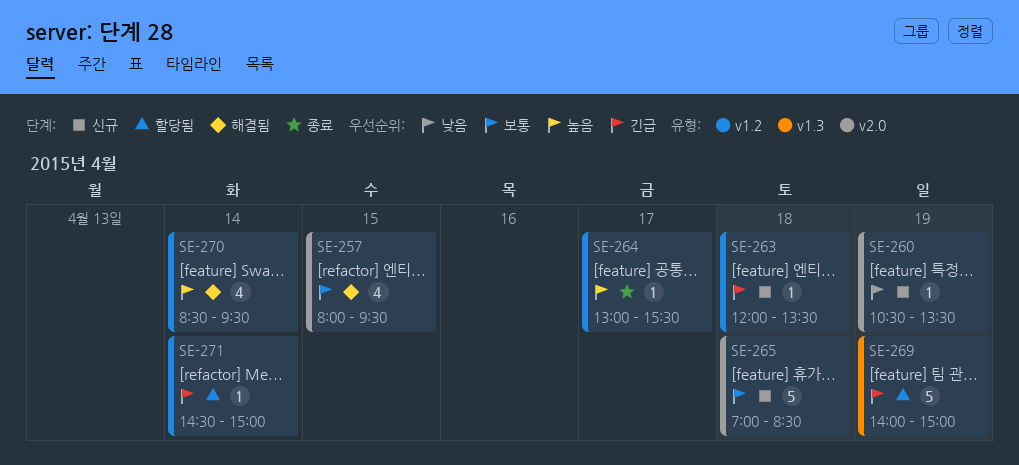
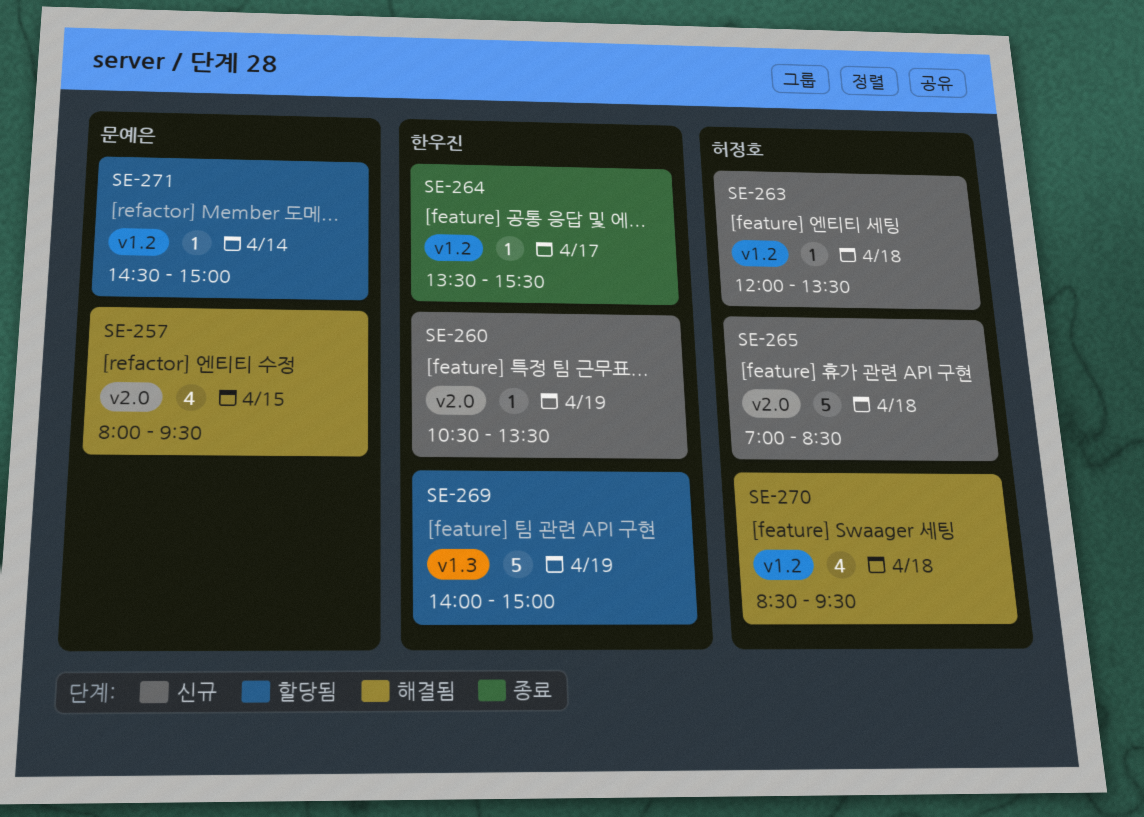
SE-264, begins: 13:00 -> 13:30
SE-270, day: Apr 14 -> Apr 18

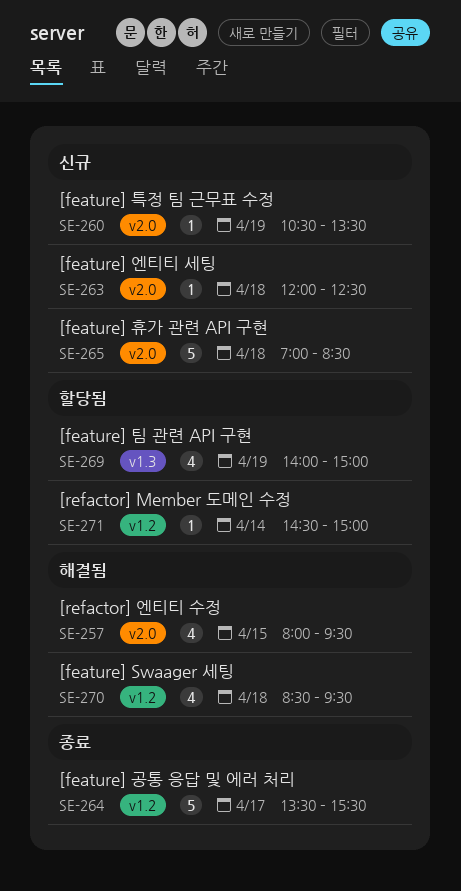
SE-263, label: v1.2 -> v2.0
SE-263, ends: 13:30 -> 12:30
SE-264, estimate: 1 -> 5
SE-269, estimate: 5 -> 4

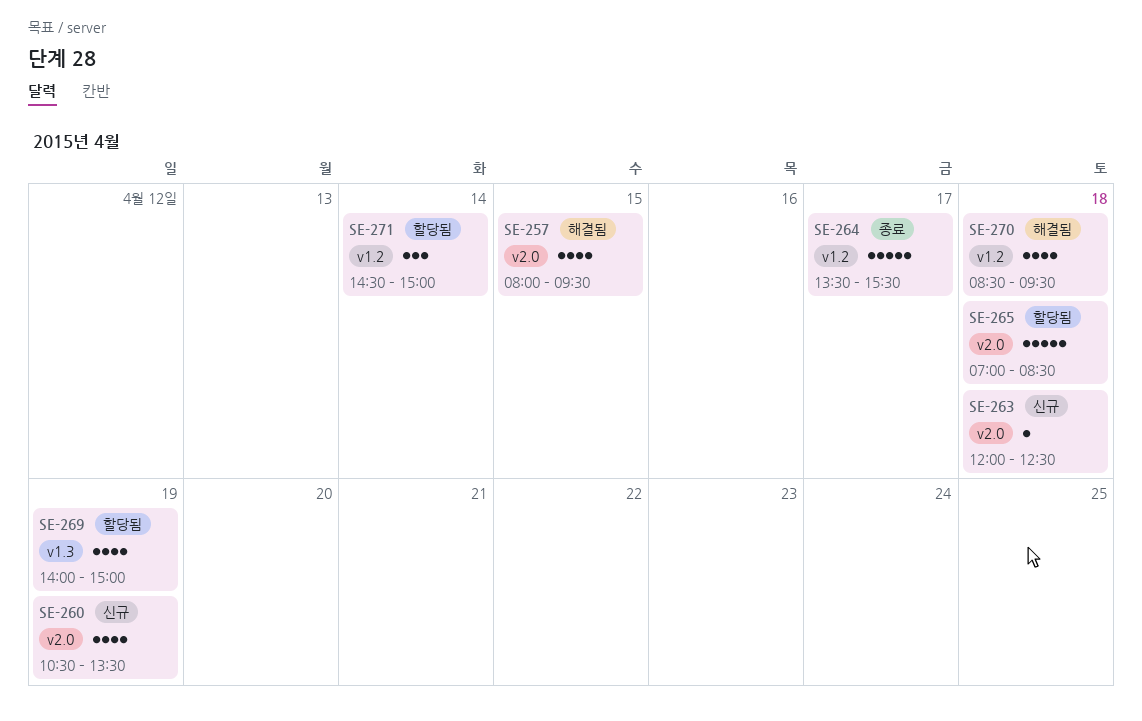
SE-260, estimate: 1 -> 4
SE-265, status: 신규 -> 할당됨
SE-271, estimate: 1 -> 3

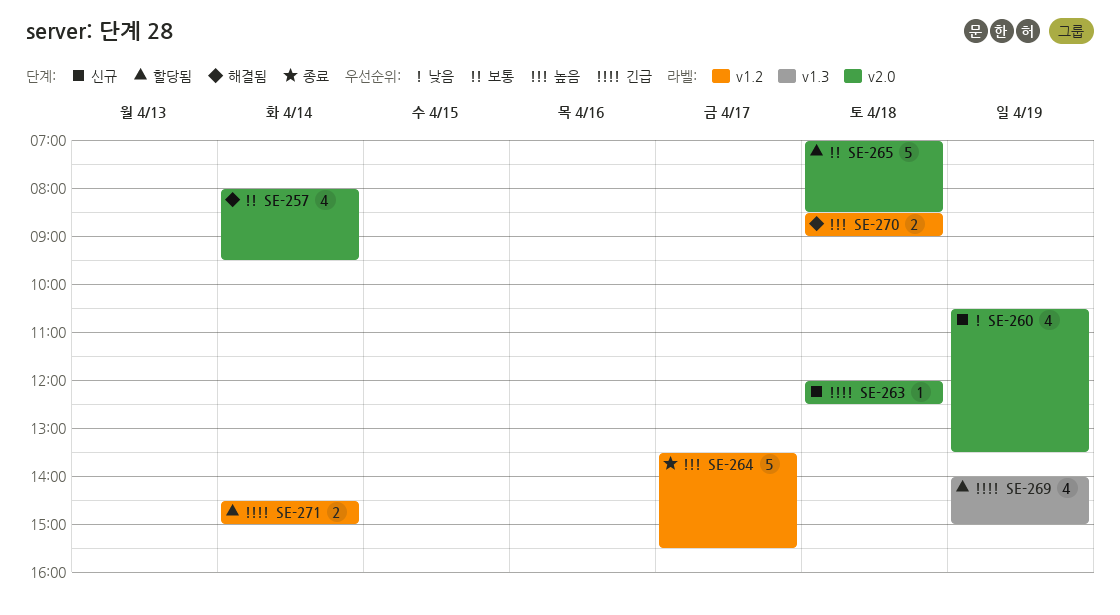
SE-257, day: Apr 15 -> Apr 14
SE-270, estimate: 4 -> 2
SE-270, ends: 09:30 -> 09:00
SE-271, estimate: 3 -> 2

